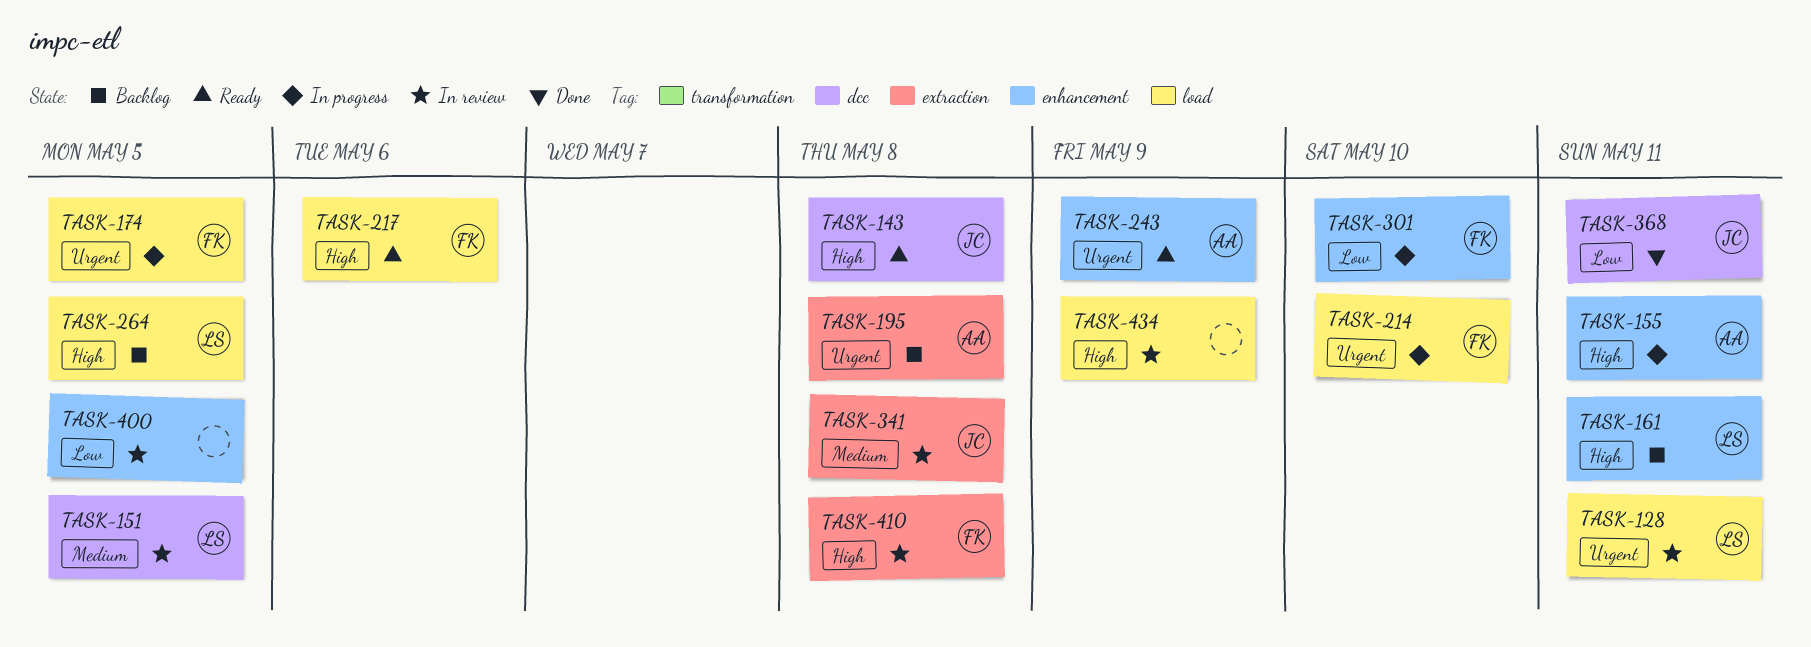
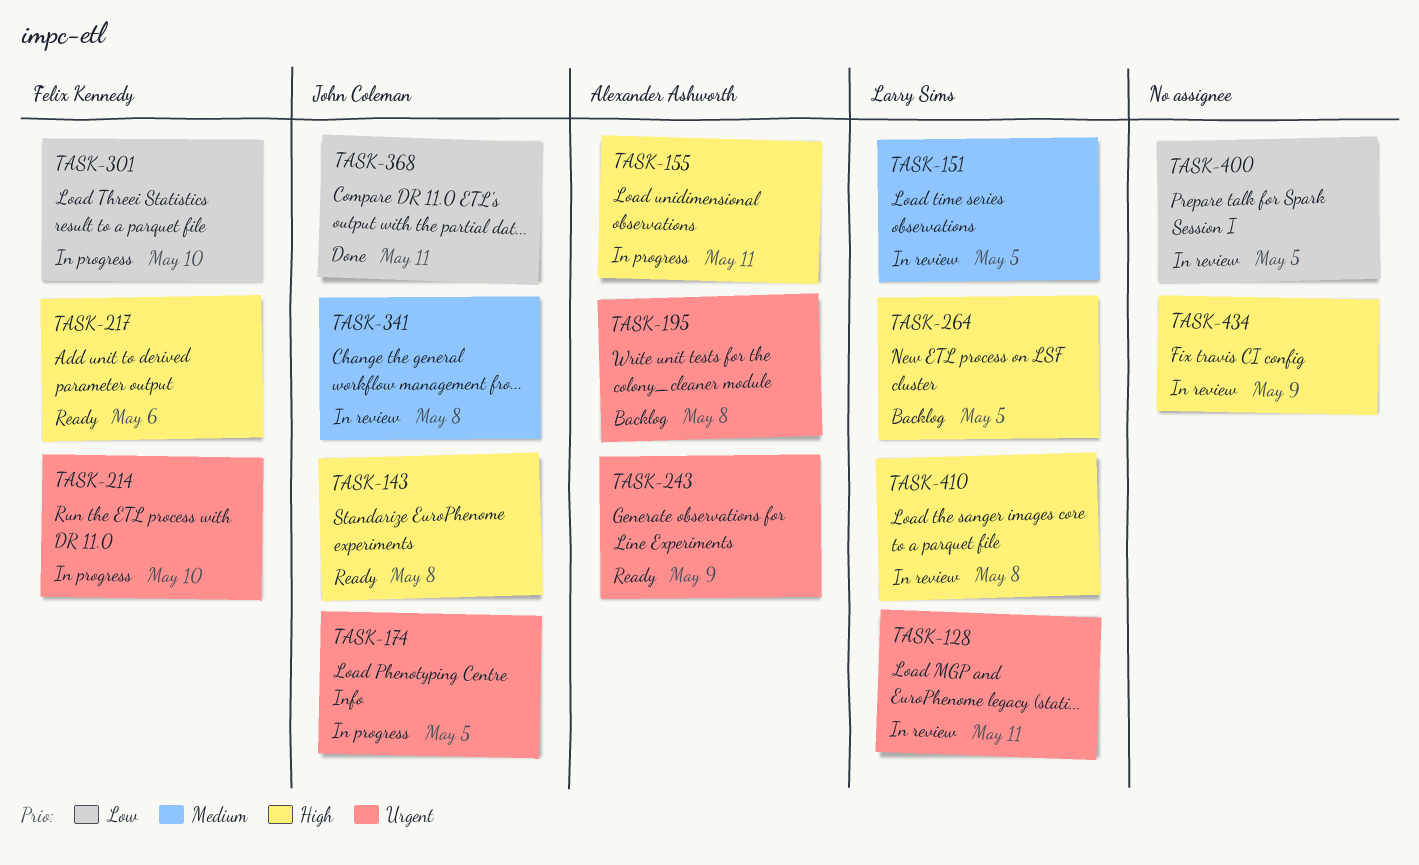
TASK-161: present -> none
TASK-174, owner: Felix Kennedy -> John Coleman
TASK-410, owner: Felix Kennedy -> Larry Sims

